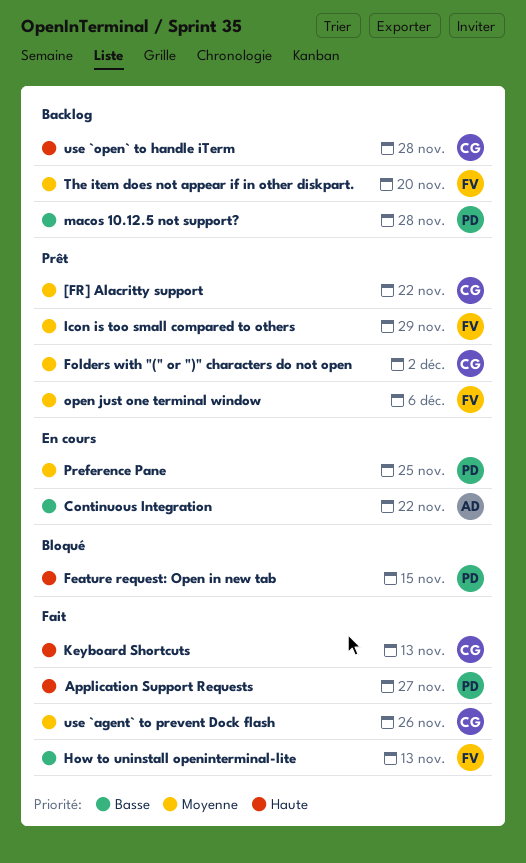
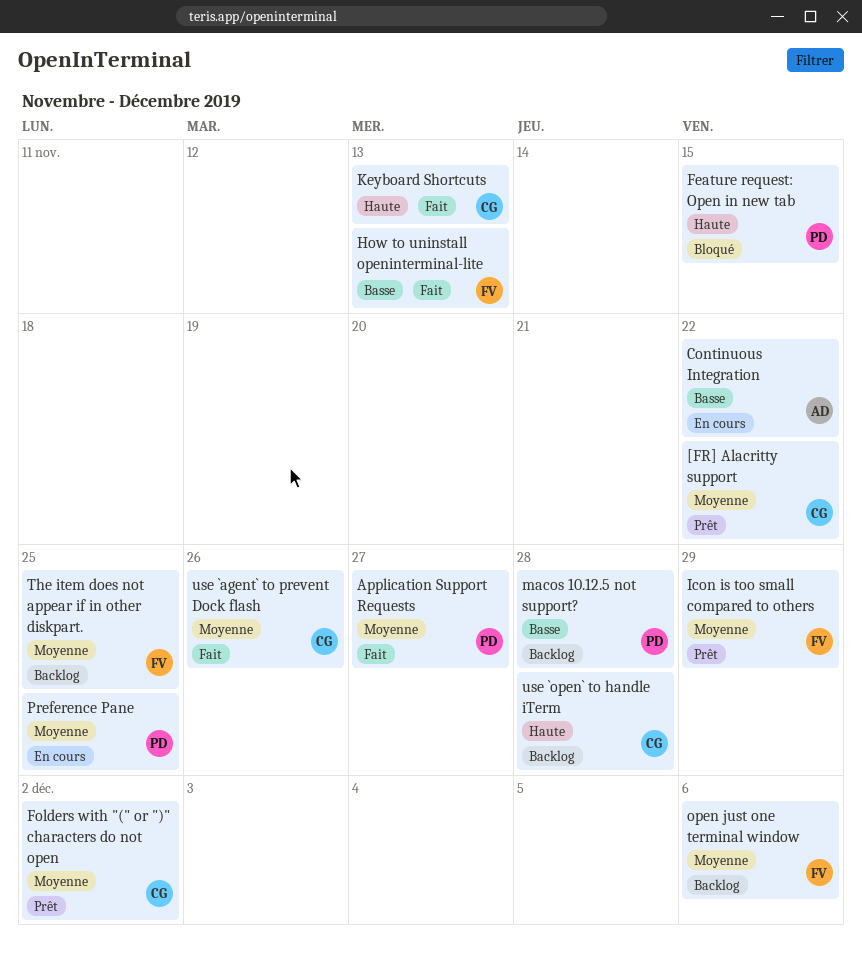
Application Support Requests, priority: Haute -> Moyenne
open just one terminal window, status: Prêt -> Backlog
The item does not appear if in other diskpart., due: Nov 20 -> Nov 25

